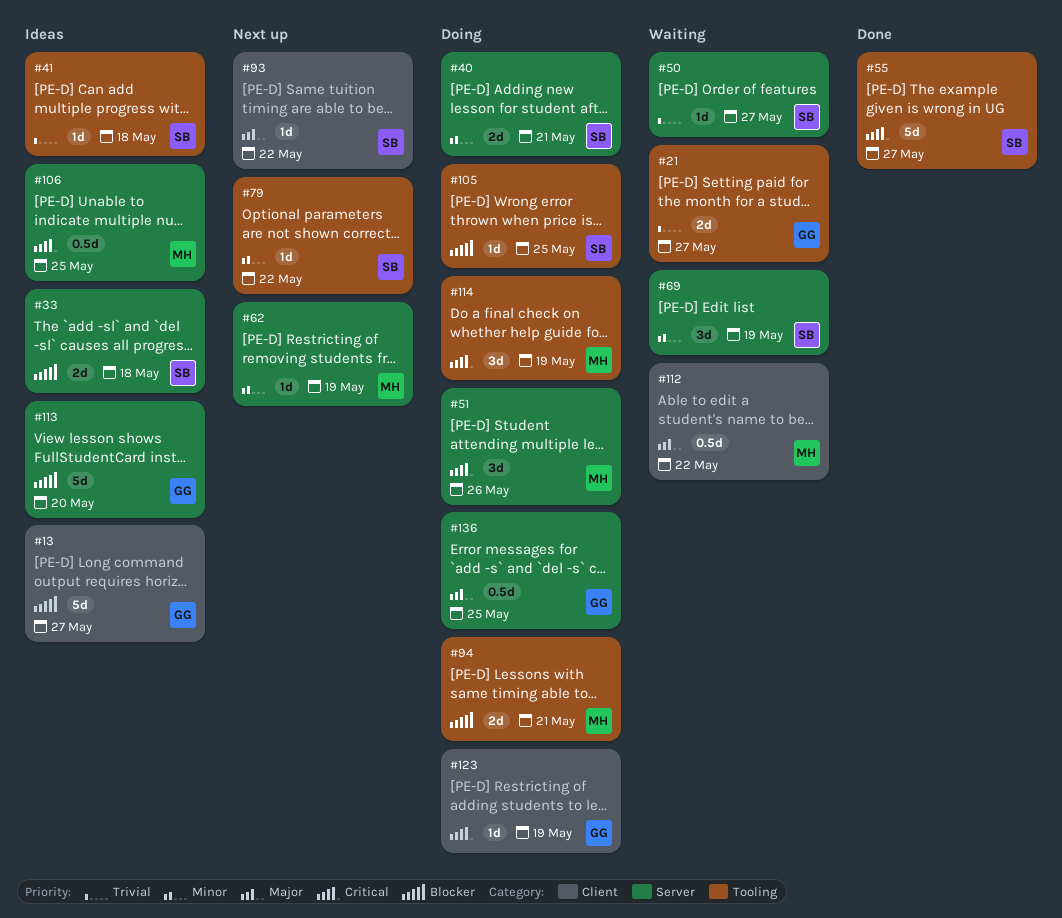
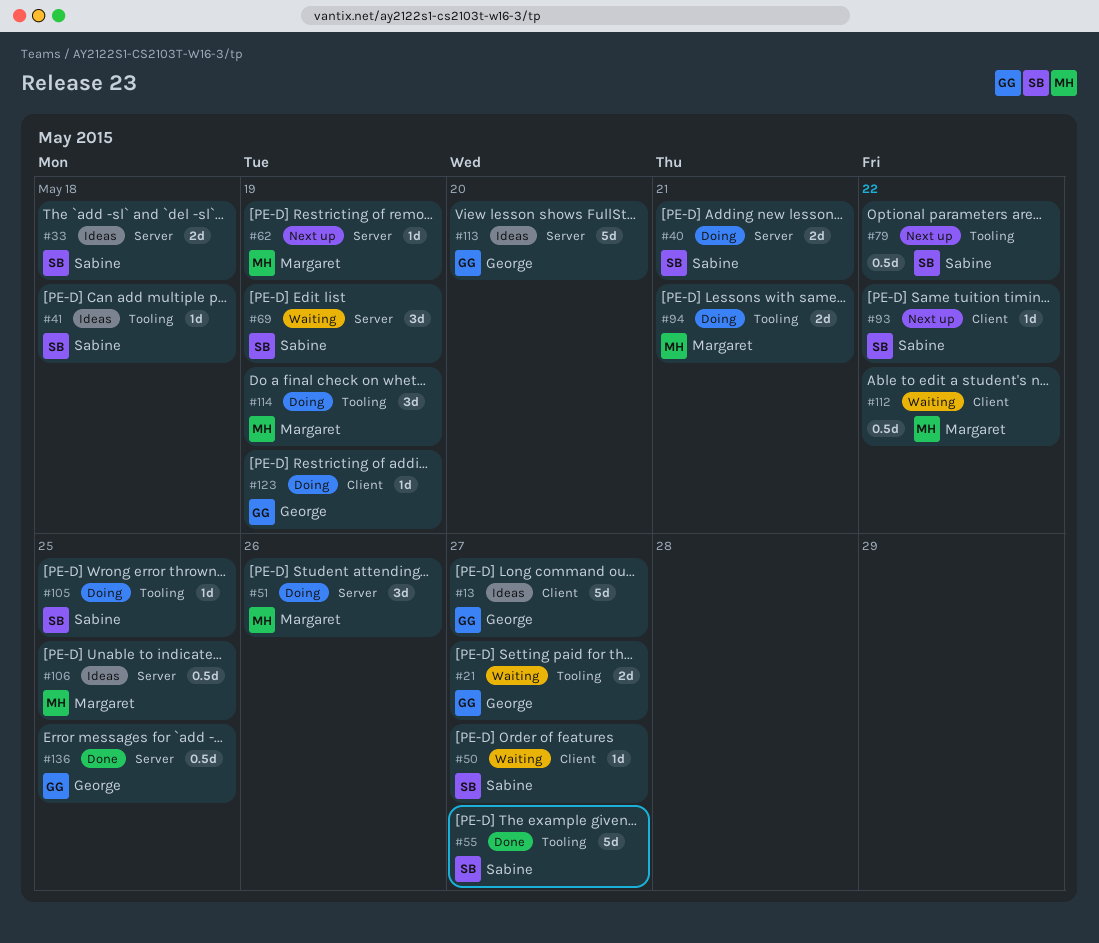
#50, label: Server -> Client
#79, estimate: 1d -> 0.5d
#136, status: Doing -> Done

